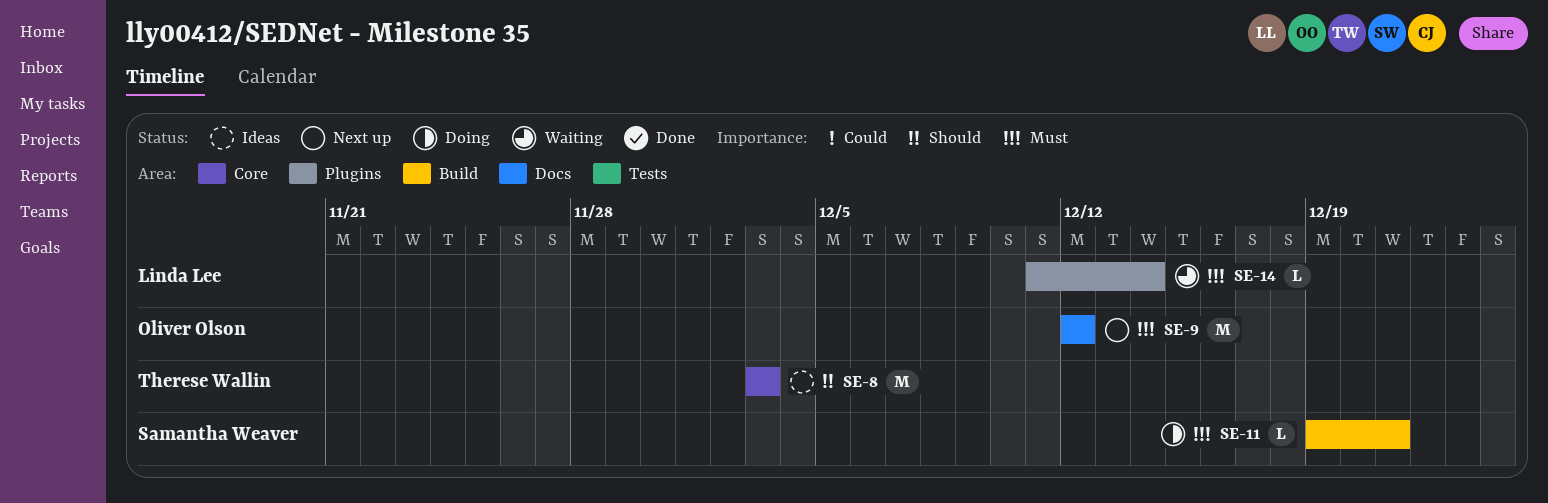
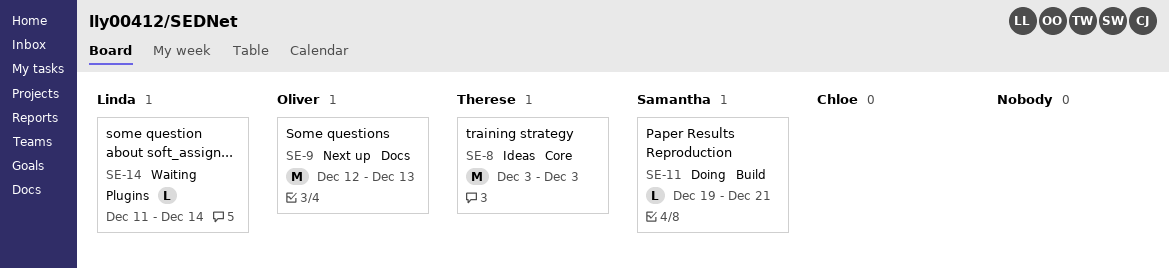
SE-9, due: Dec 12 -> Dec 13

